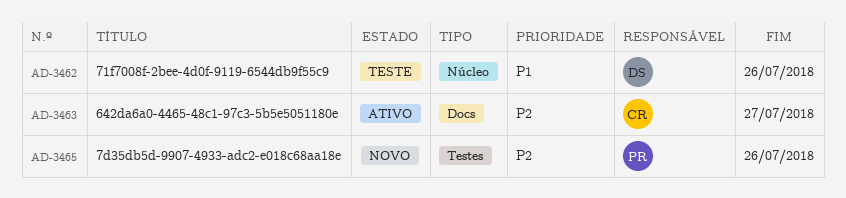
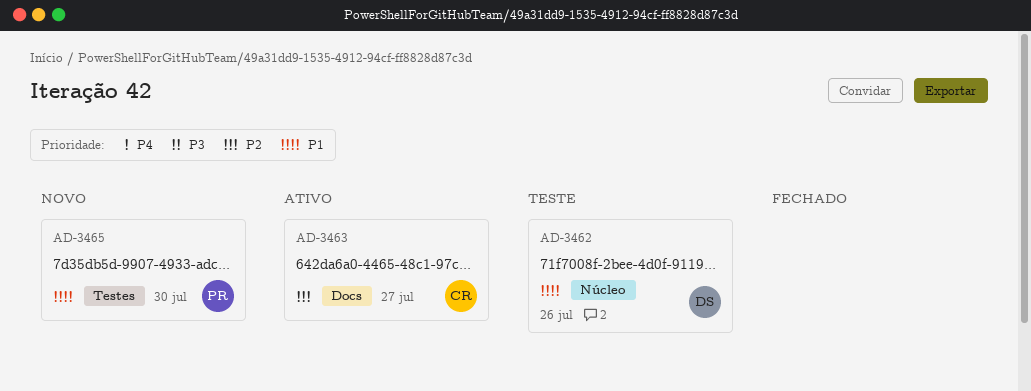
AD-3465, priority: P2 -> P1
AD-3465, due: Jul 26 -> Jul 30

